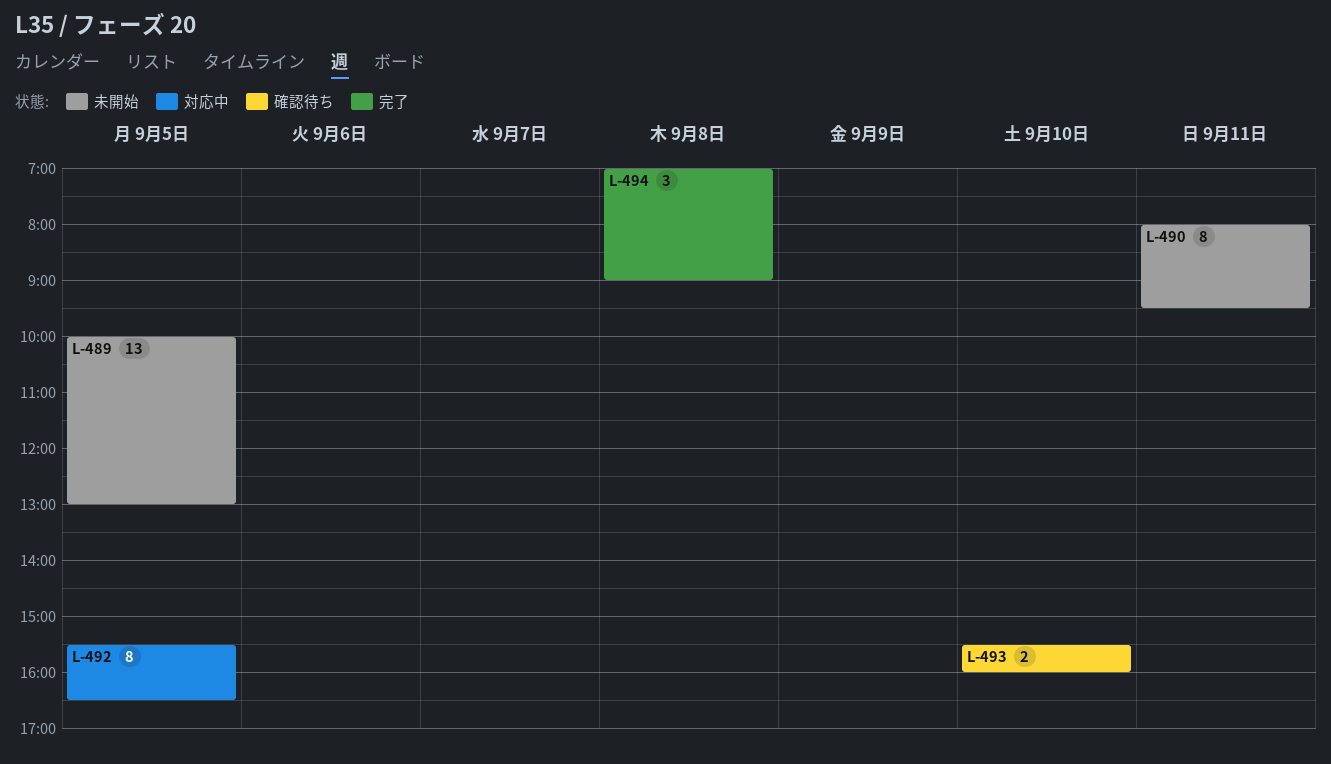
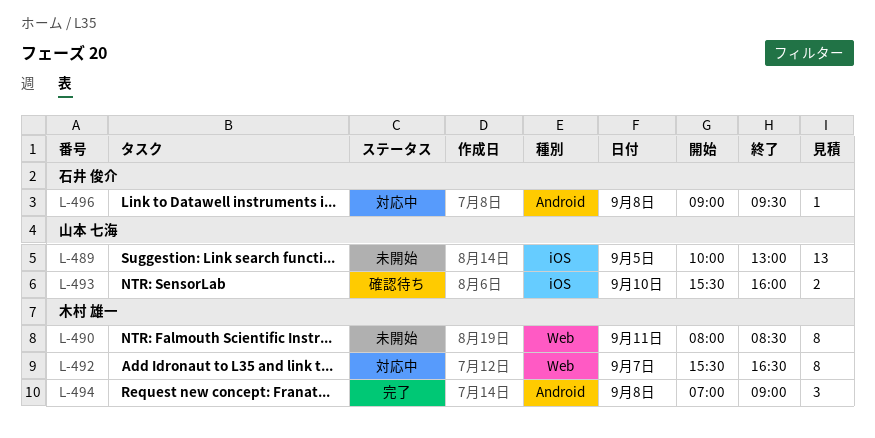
L-490, ends: 09:30 -> 08:30
L-492, day: Sep 5 -> Sep 7
L-496: none -> present

